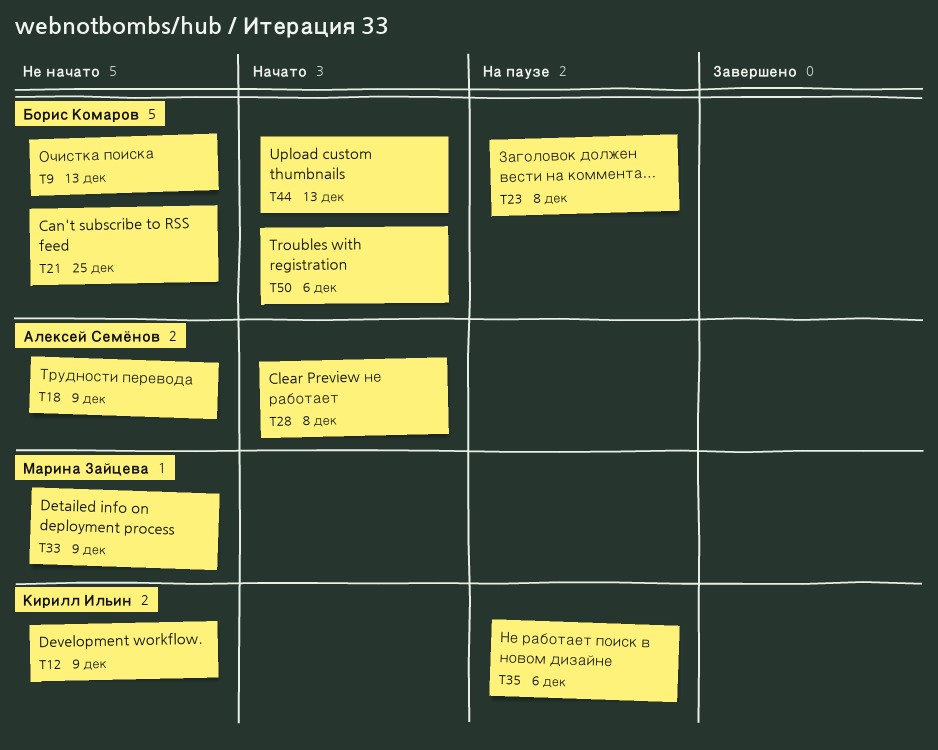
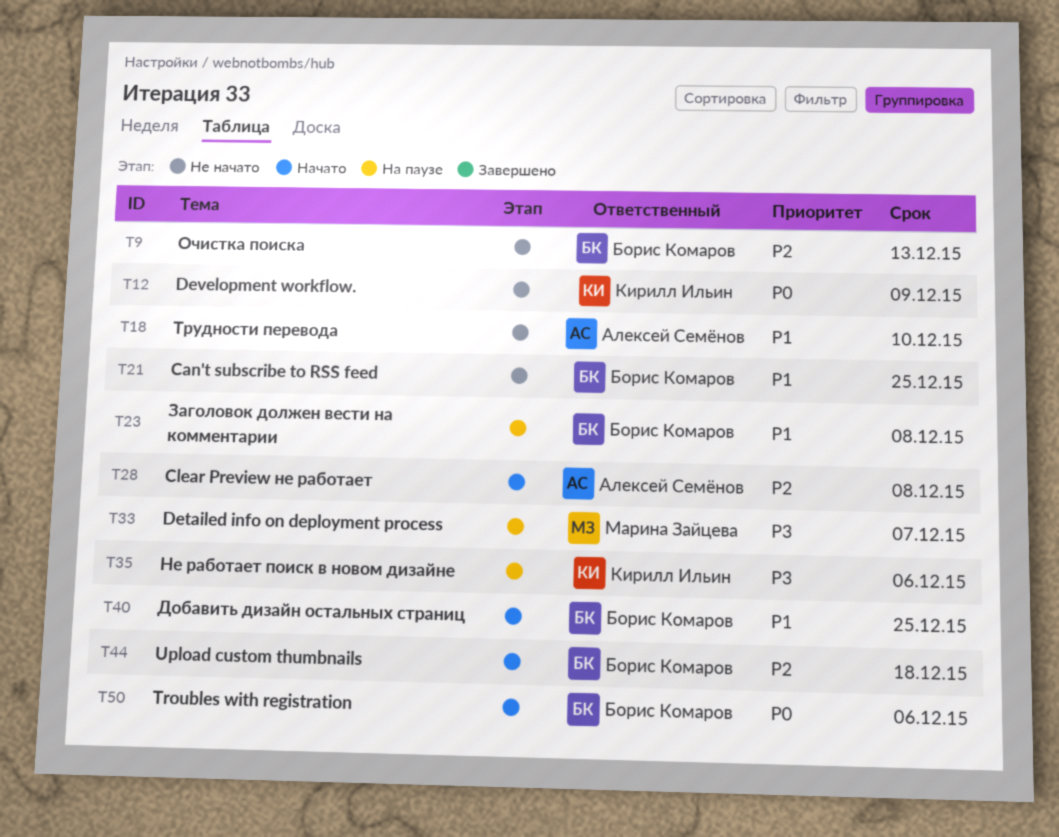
T18, due: Dec 9 -> Dec 10
T33, status: Не начато -> На паузе
T33, due: Dec 9 -> Dec 7
T40: none -> present
T44, due: Dec 13 -> Dec 18

